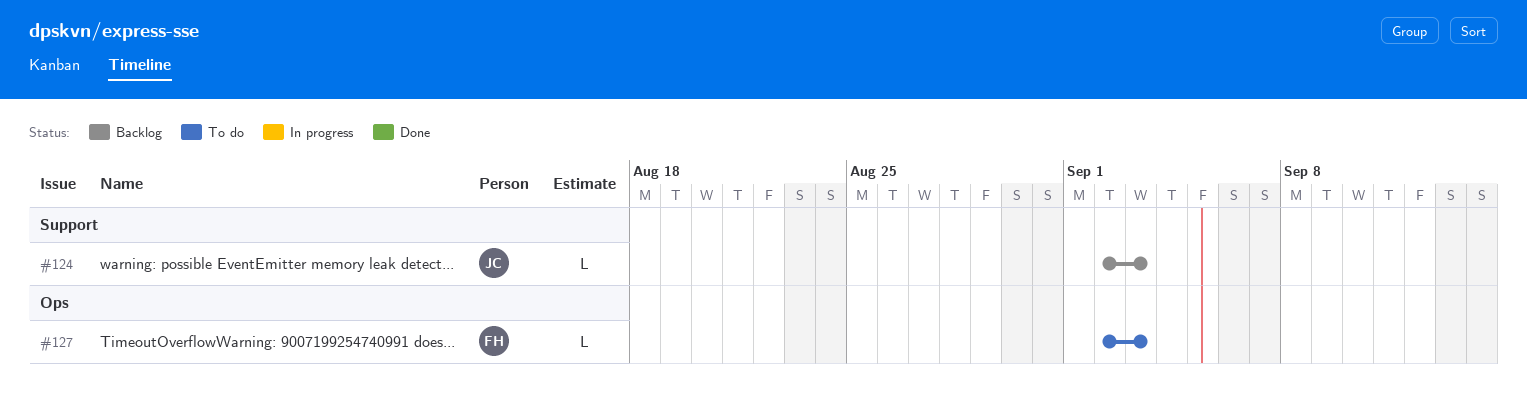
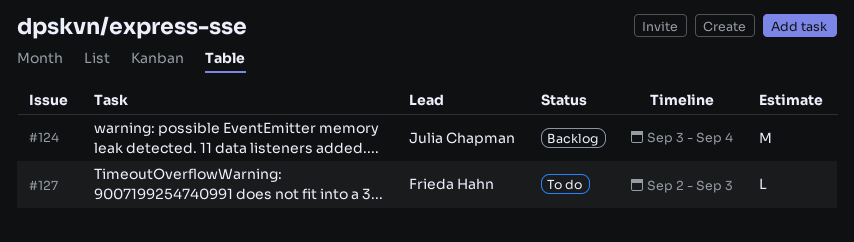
#124, estimate: L -> M
#124, start: Sep 2 -> Sep 3
#124, due: Sep 3 -> Sep 4

